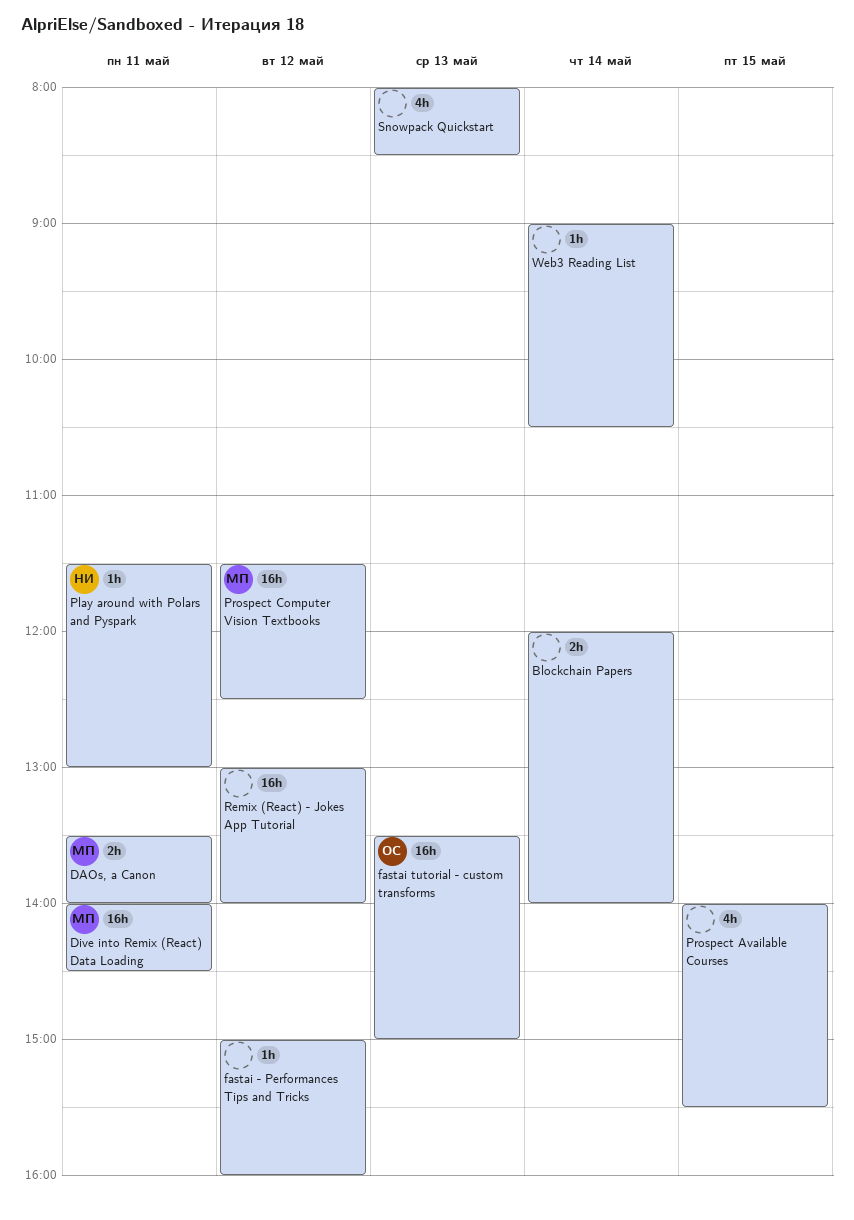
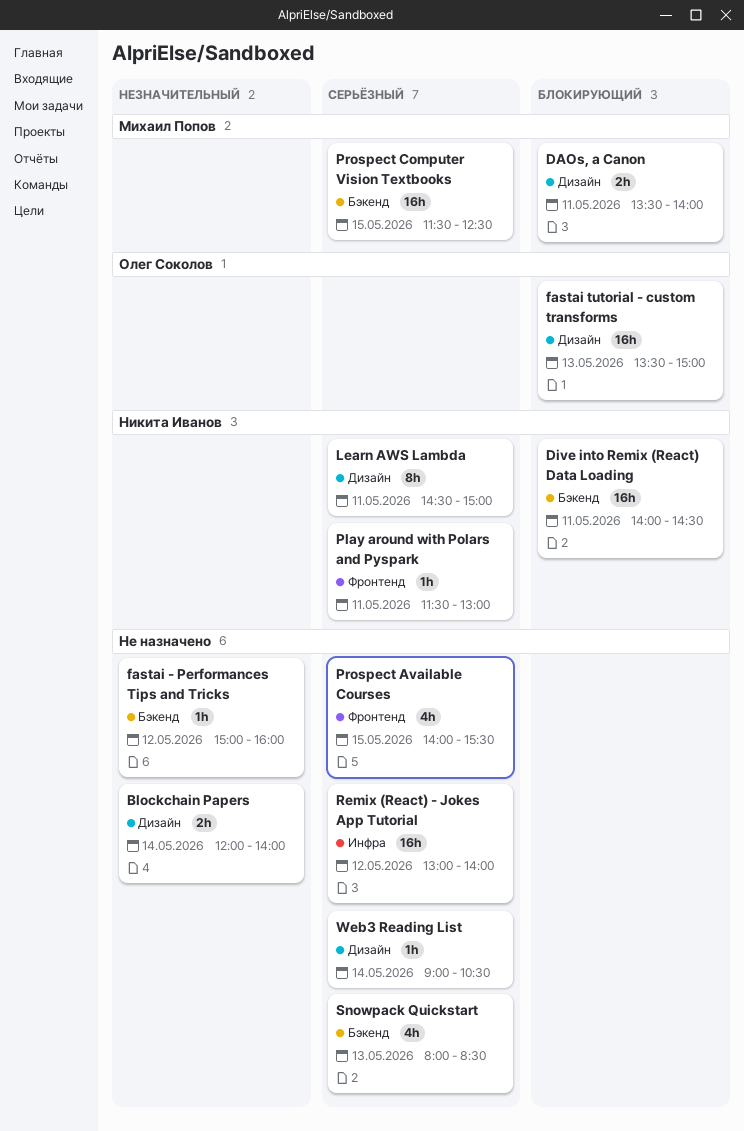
Dive into Remix (React) Data Loading, owner: Михаил Попов -> Никита Иванов
Learn AWS Lambda: none -> present
Prospect Computer Vision Textbooks, day: May 12 -> May 15

